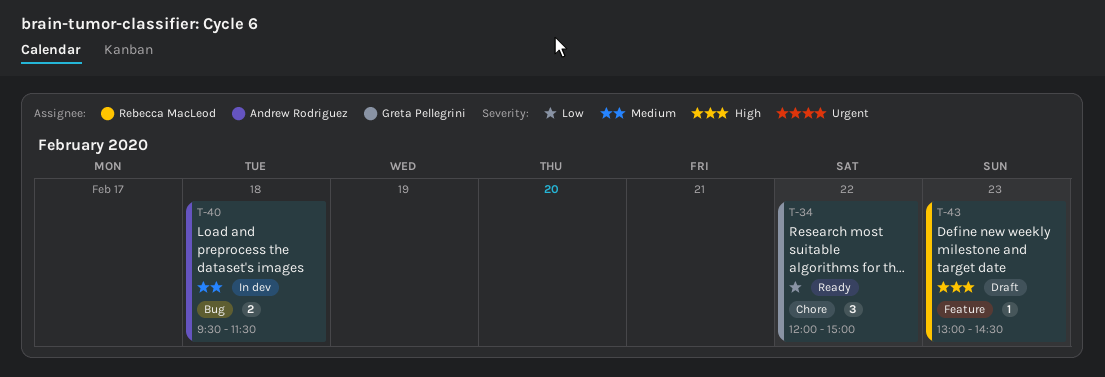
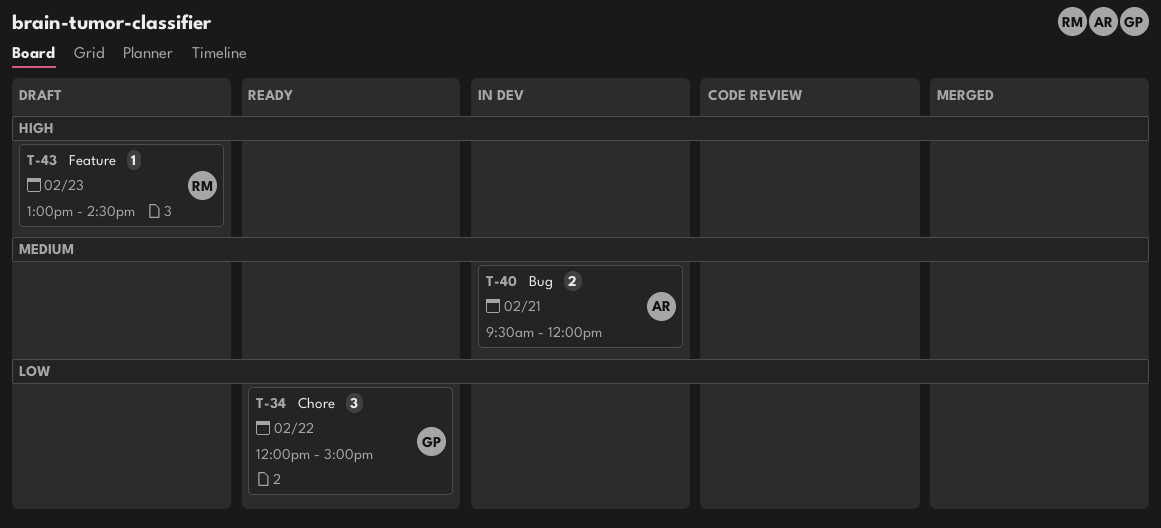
T-40, day: Feb 18 -> Feb 21
T-40, ends: 11:30 -> 12:00

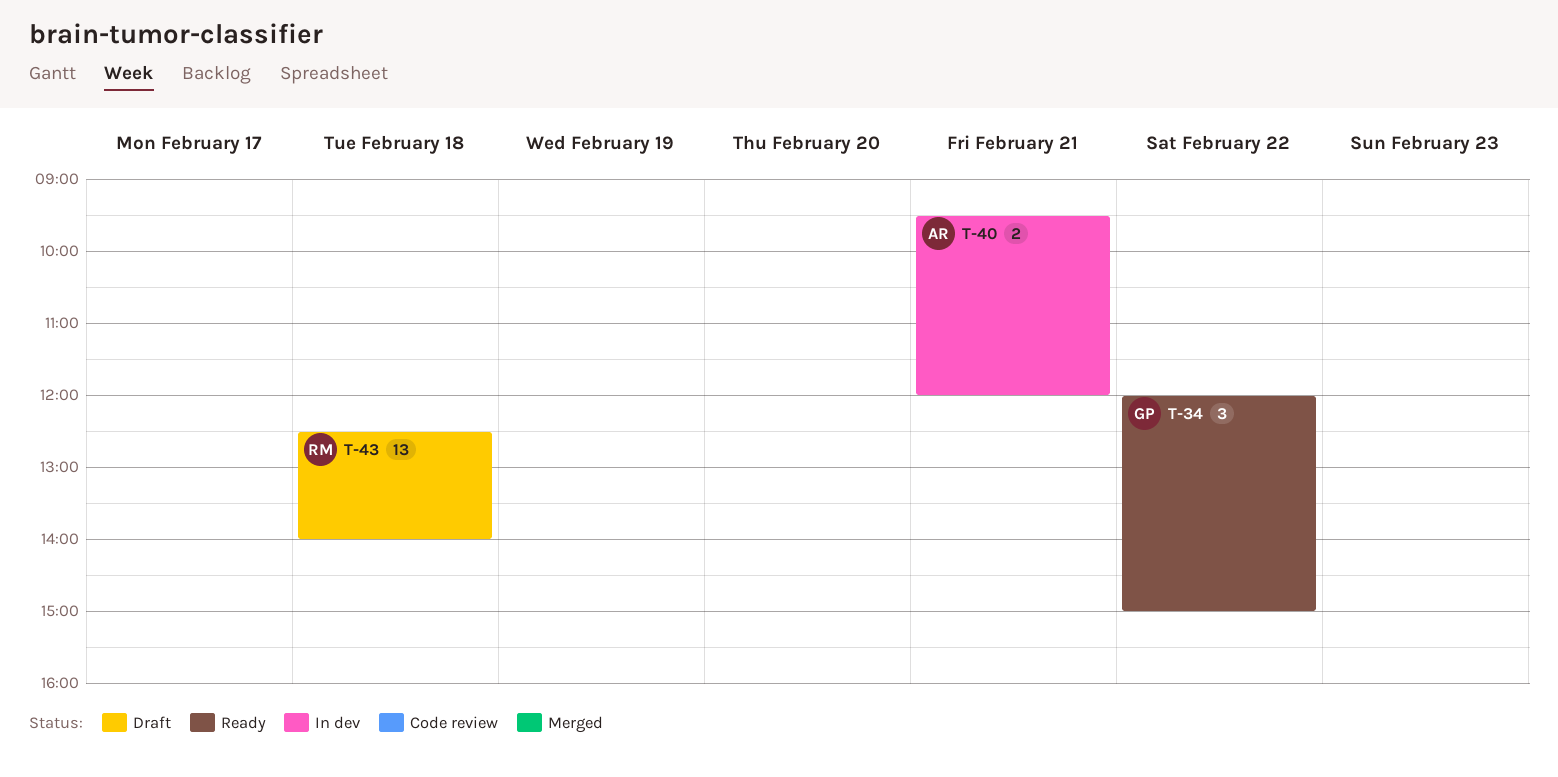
T-43, estimate: 1 -> 13
T-43, day: Feb 23 -> Feb 18
T-43, begins: 13:00 -> 12:30
T-43, ends: 14:30 -> 14:00

